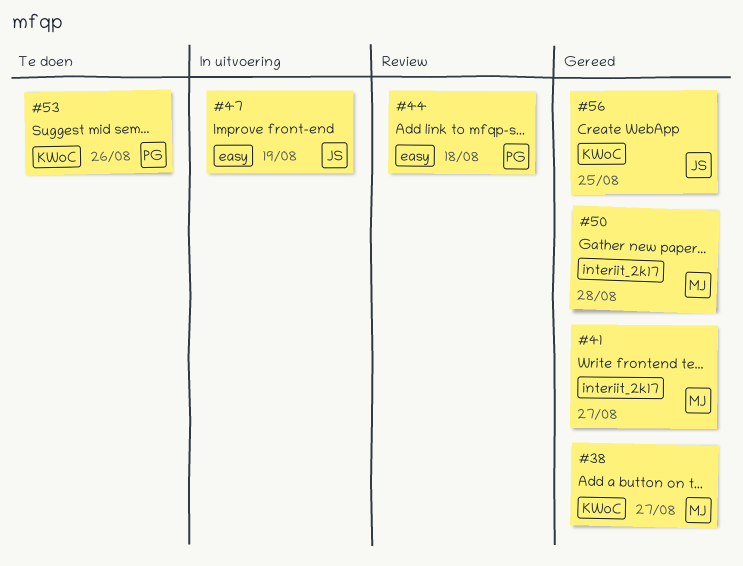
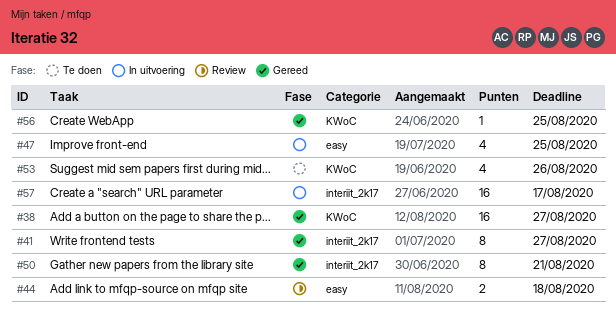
#47, due: Aug 19 -> Aug 25
#50, due: Aug 28 -> Aug 21
#57: none -> present

